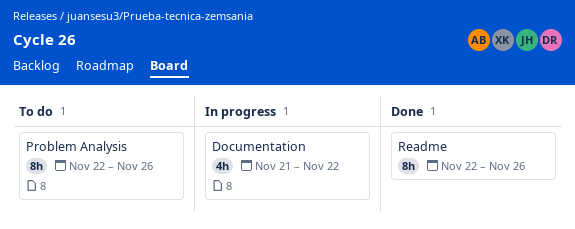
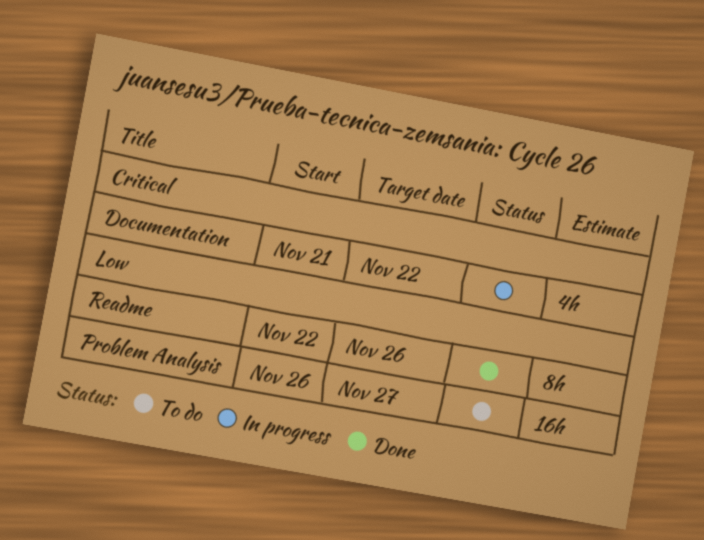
Problem Analysis, estimate: 8h -> 16h
Problem Analysis, start: Nov 22 -> Nov 26
Problem Analysis, due: Nov 26 -> Nov 27

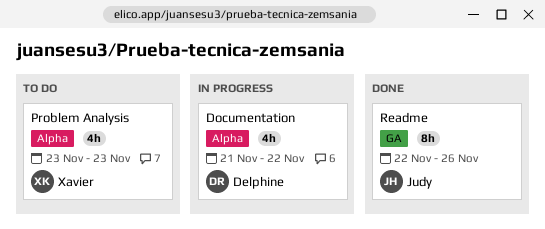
Problem Analysis, estimate: 16h -> 4h
Problem Analysis, start: Nov 26 -> Nov 23
Problem Analysis, due: Nov 27 -> Nov 23

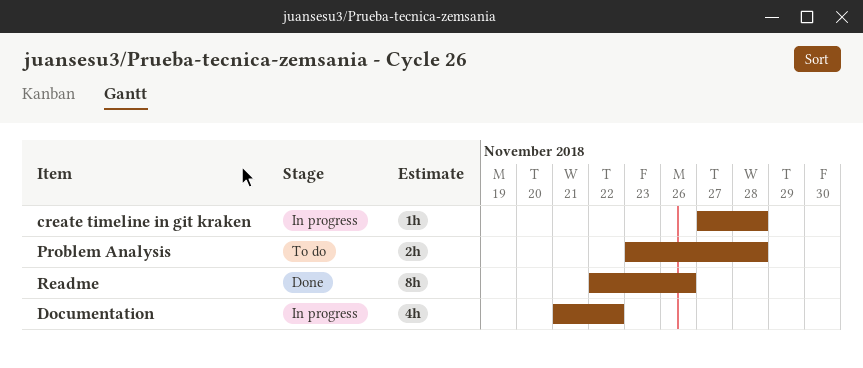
create timeline in git kraken: none -> present
Problem Analysis, estimate: 4h -> 2h
Problem Analysis, due: Nov 23 -> Nov 28

